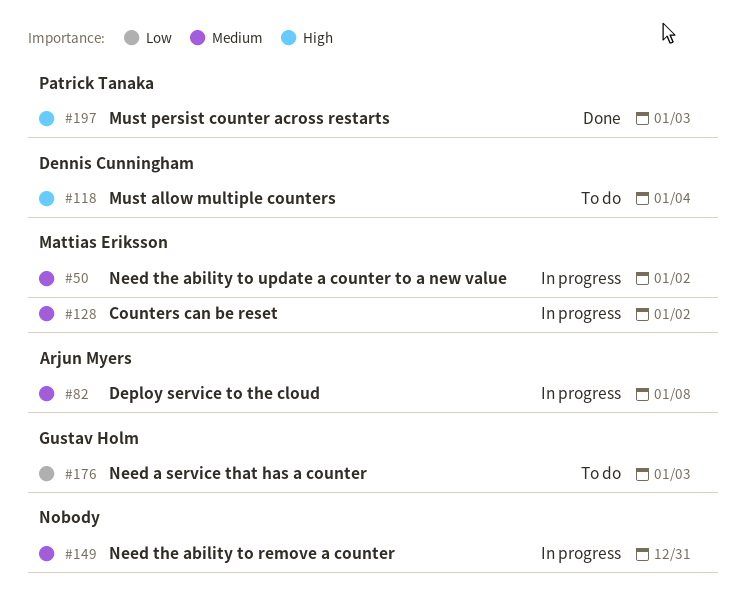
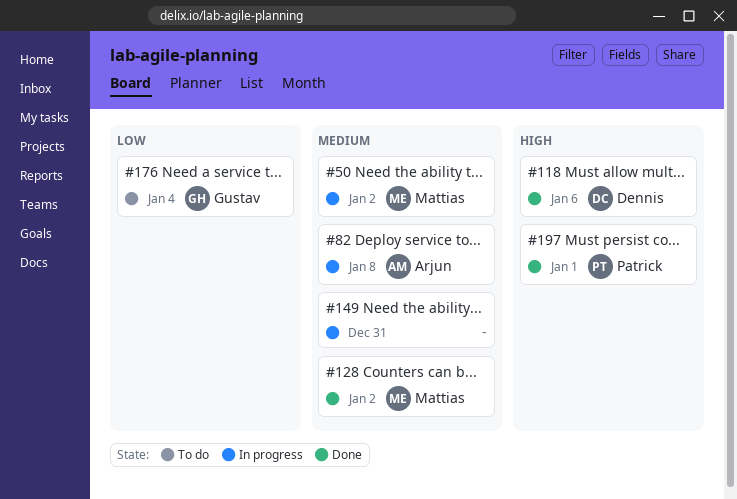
#118, status: To do -> Done
#118, due: Jan 4 -> Jan 6
#128, status: In progress -> Done
#176, due: Jan 3 -> Jan 4
#197, due: Jan 3 -> Jan 1

